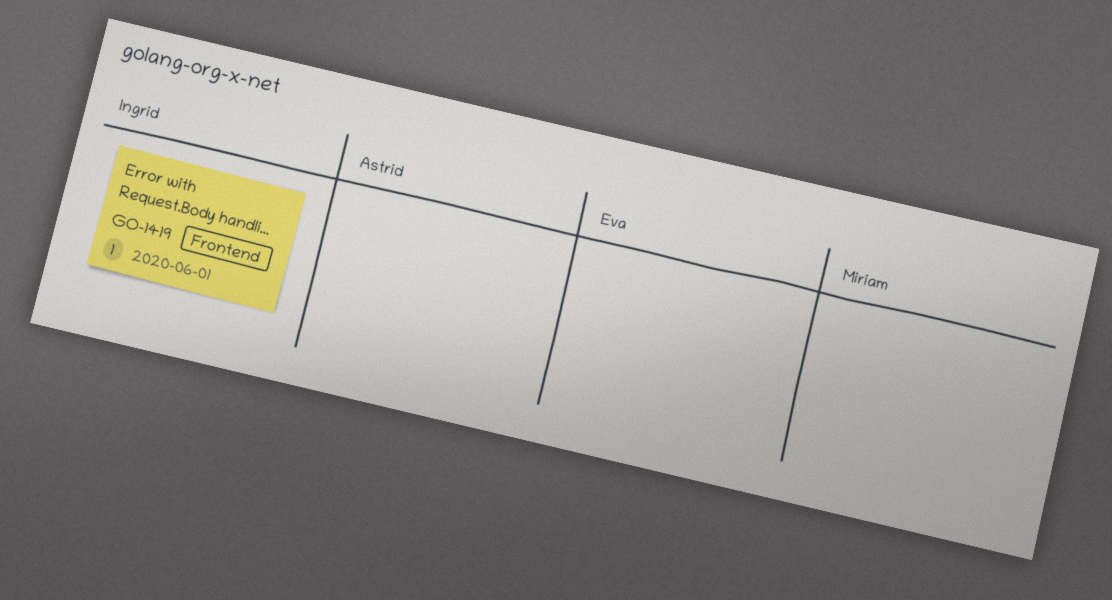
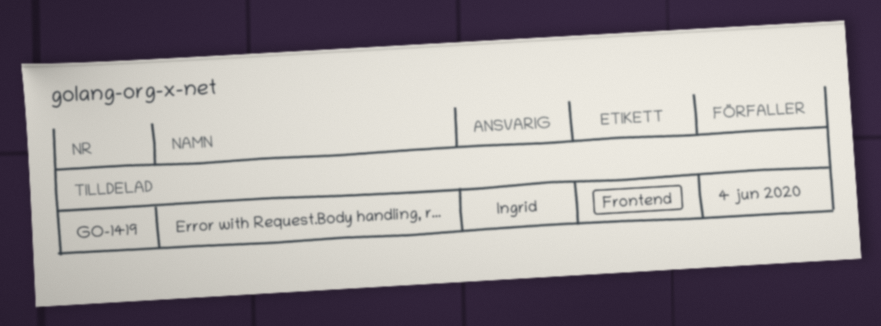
GO-1419, due: Jun 1 -> Jun 4

